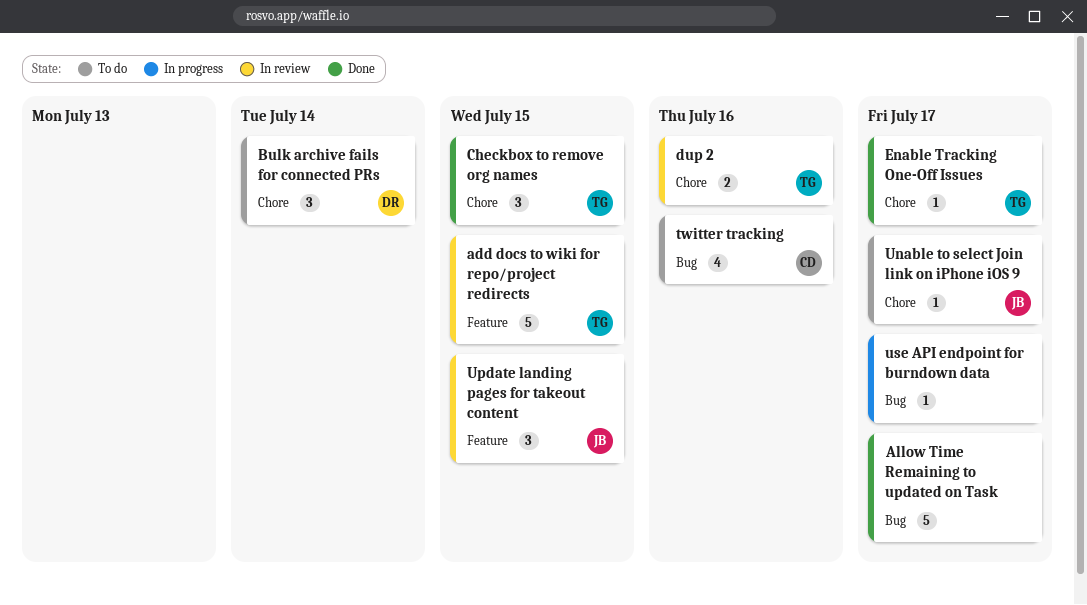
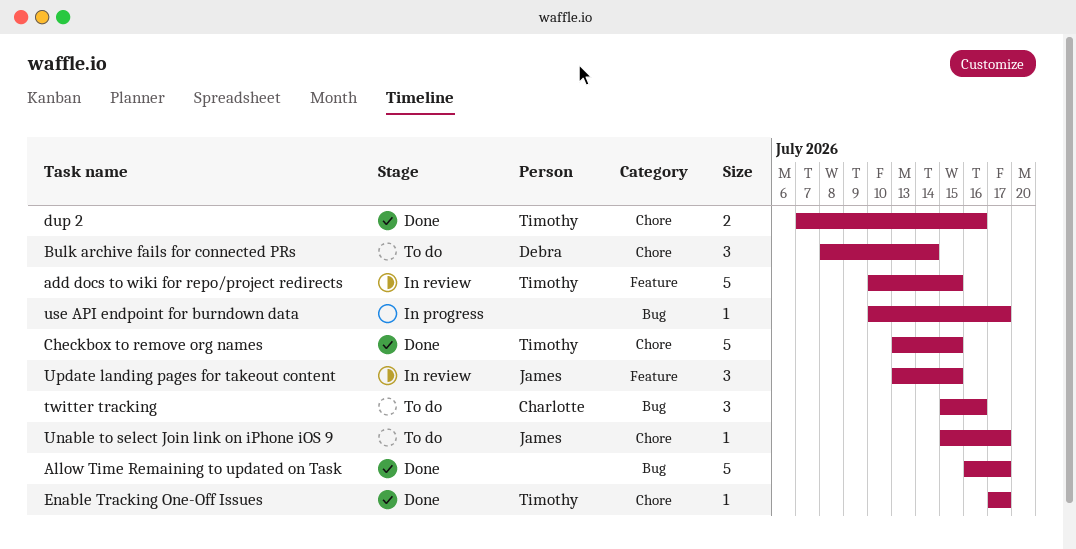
Checkbox to remove org names, estimate: 3 -> 5
dup 2, status: In review -> Done
twitter tracking, estimate: 4 -> 3

